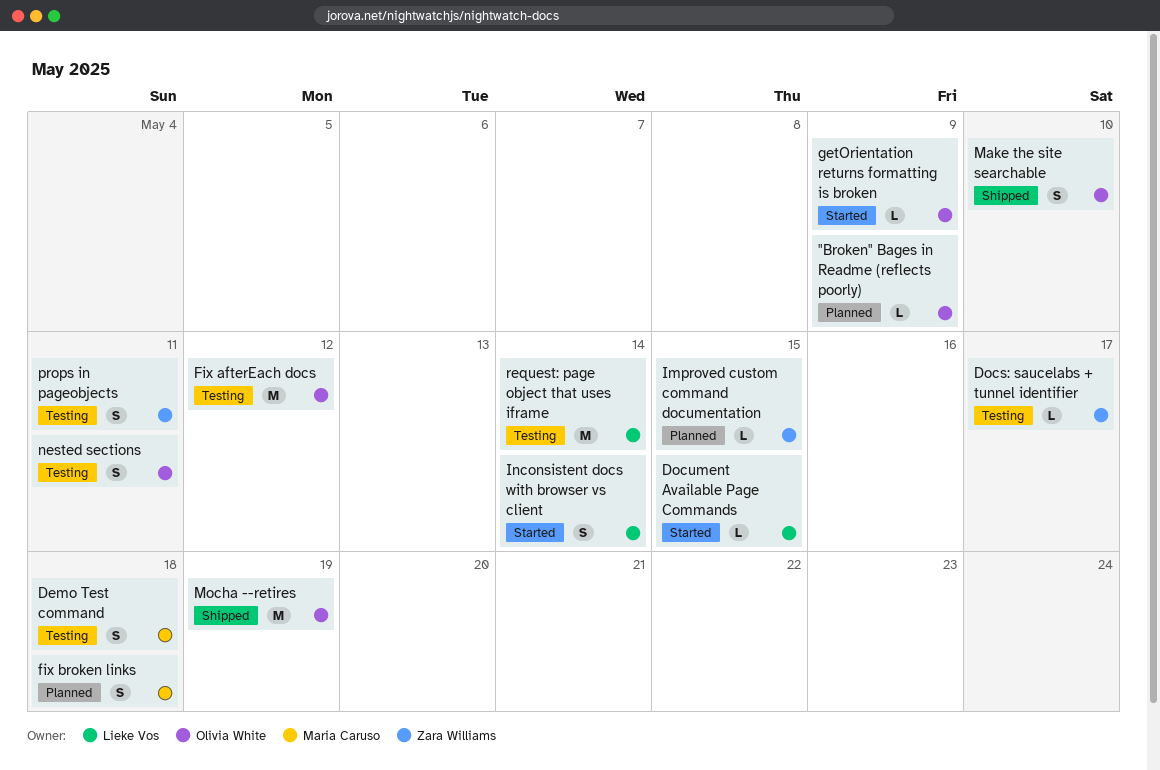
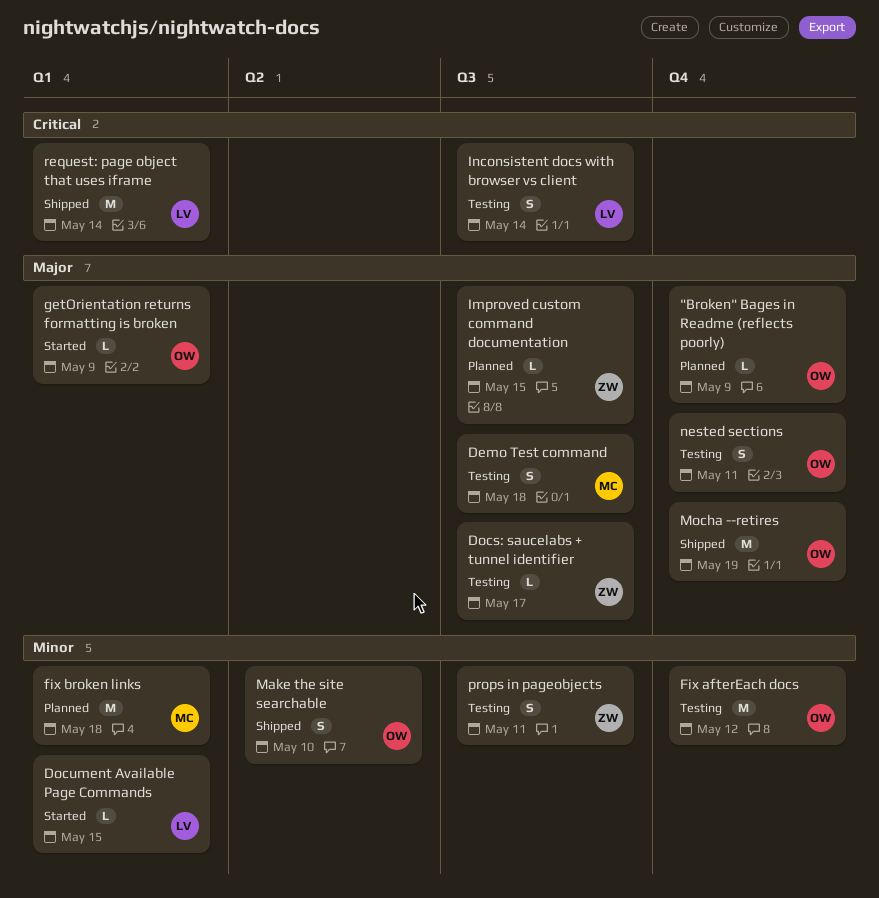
fix broken links, estimate: S -> M
Inconsistent docs with browser vs client, status: Started -> Testing
request: page object that uses iframe, status: Testing -> Shipped

